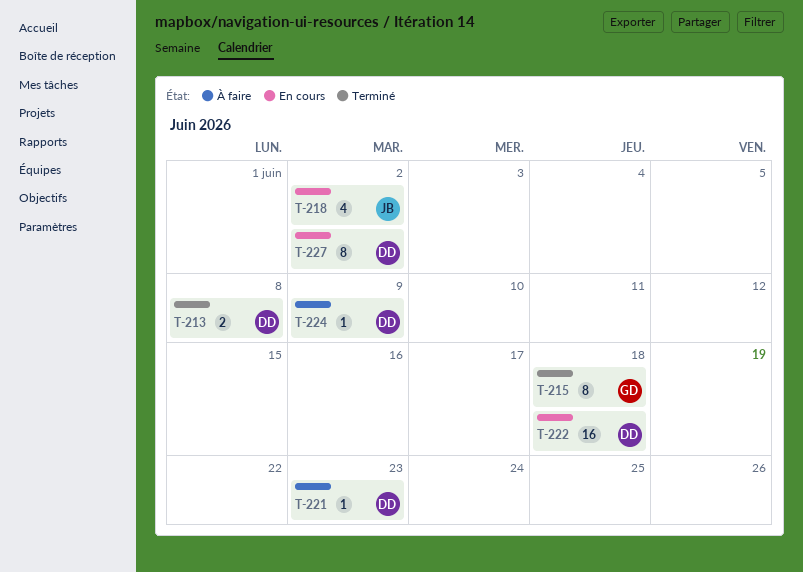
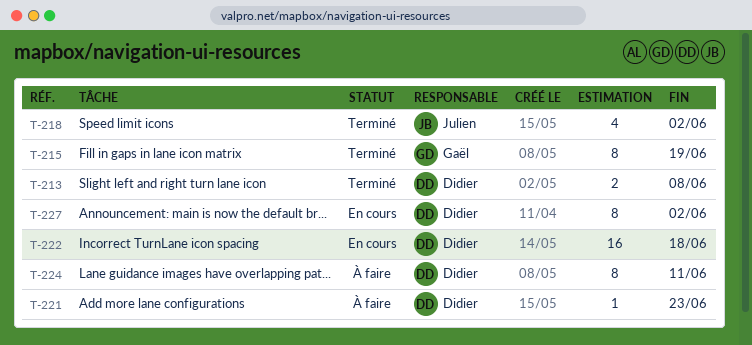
T-215, due: Jun 18 -> Jun 19
T-218, status: En cours -> Terminé
T-224, estimate: 1 -> 8
T-224, due: Jun 9 -> Jun 11

